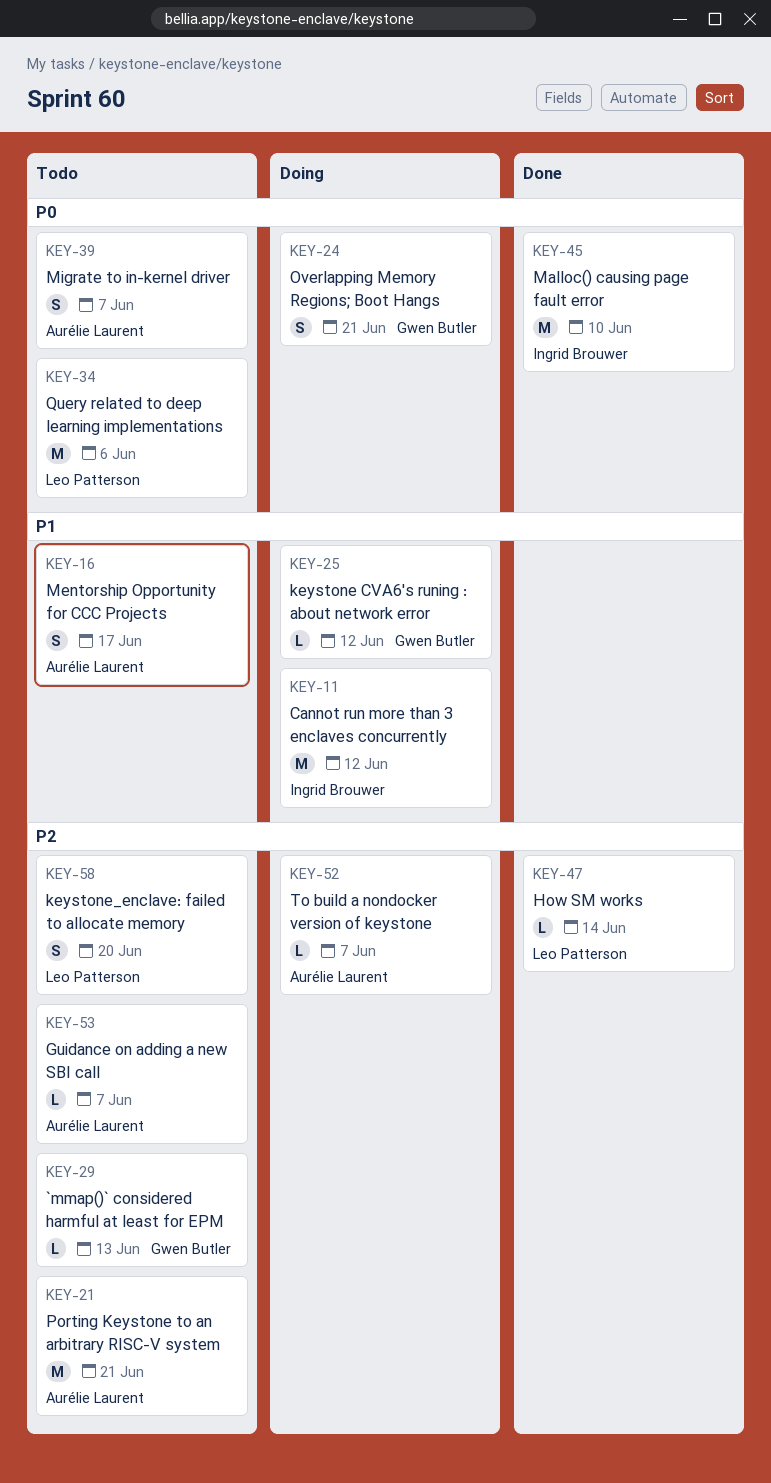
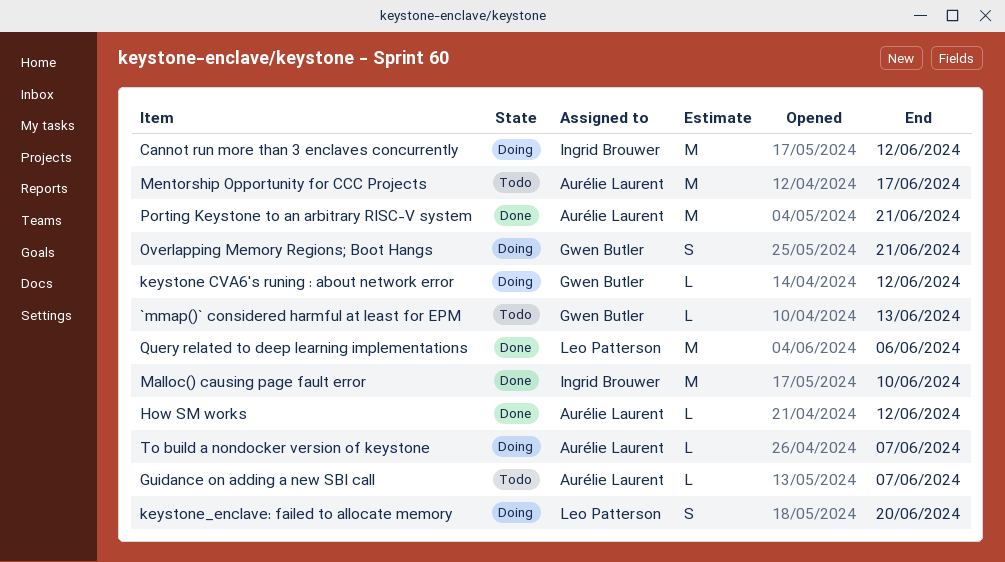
How SM works, owner: Leo Patterson -> Aurélie Laurent
How SM works, due: Jun 14 -> Jun 12
keystone_enclave: failed to allocate memory, status: Todo -> Doing
Mentorship Opportunity for CCC Projects, estimate: S -> M
Migrate to in-kernel driver: present -> none
Porting Keystone to an arbitrary RISC-V system, status: Todo -> Done
Query related to deep learning implementations, status: Todo -> Done

